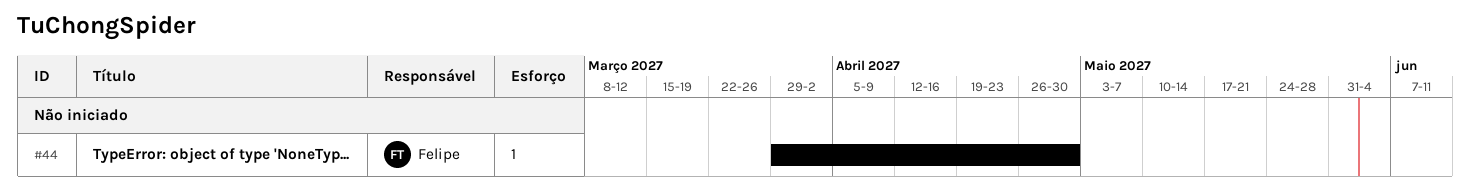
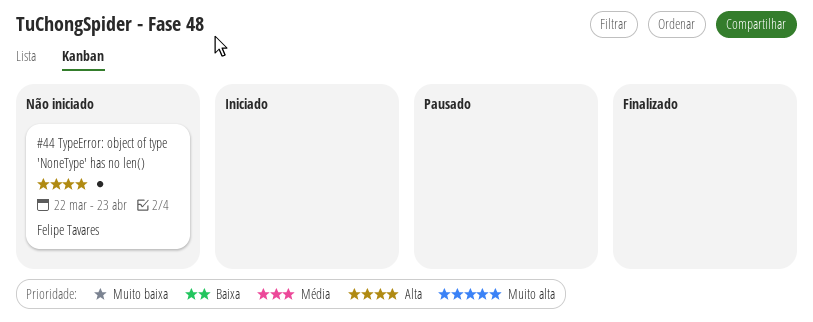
#44, start: Mar 29 -> Mar 22
#44, due: Apr 30 -> Apr 23

